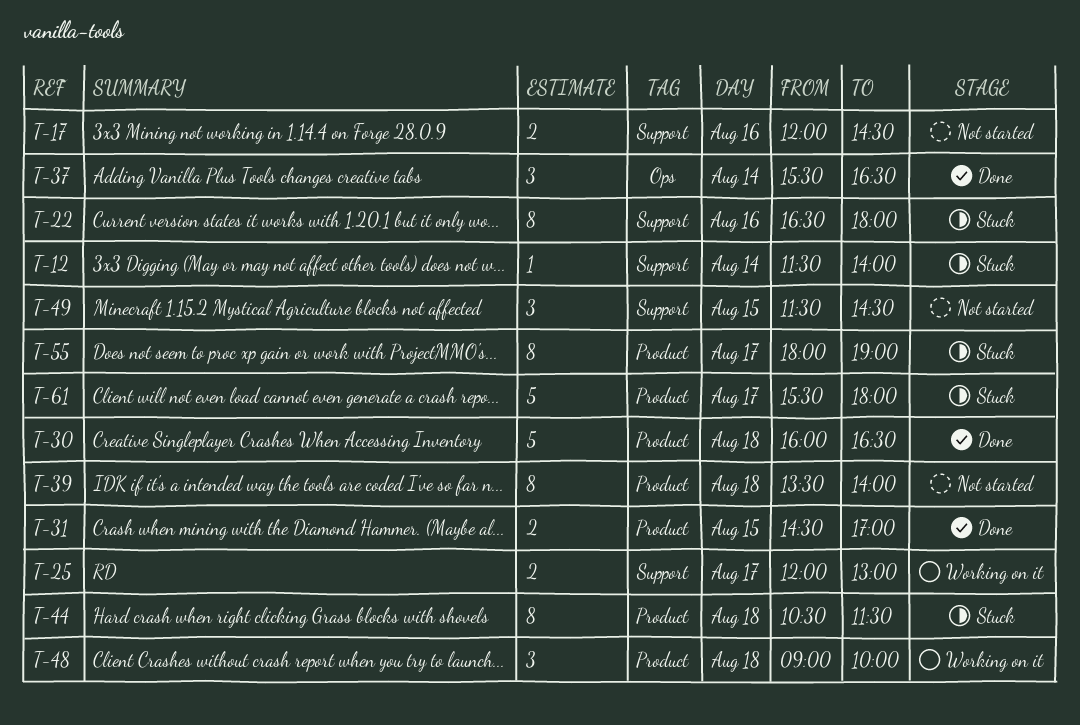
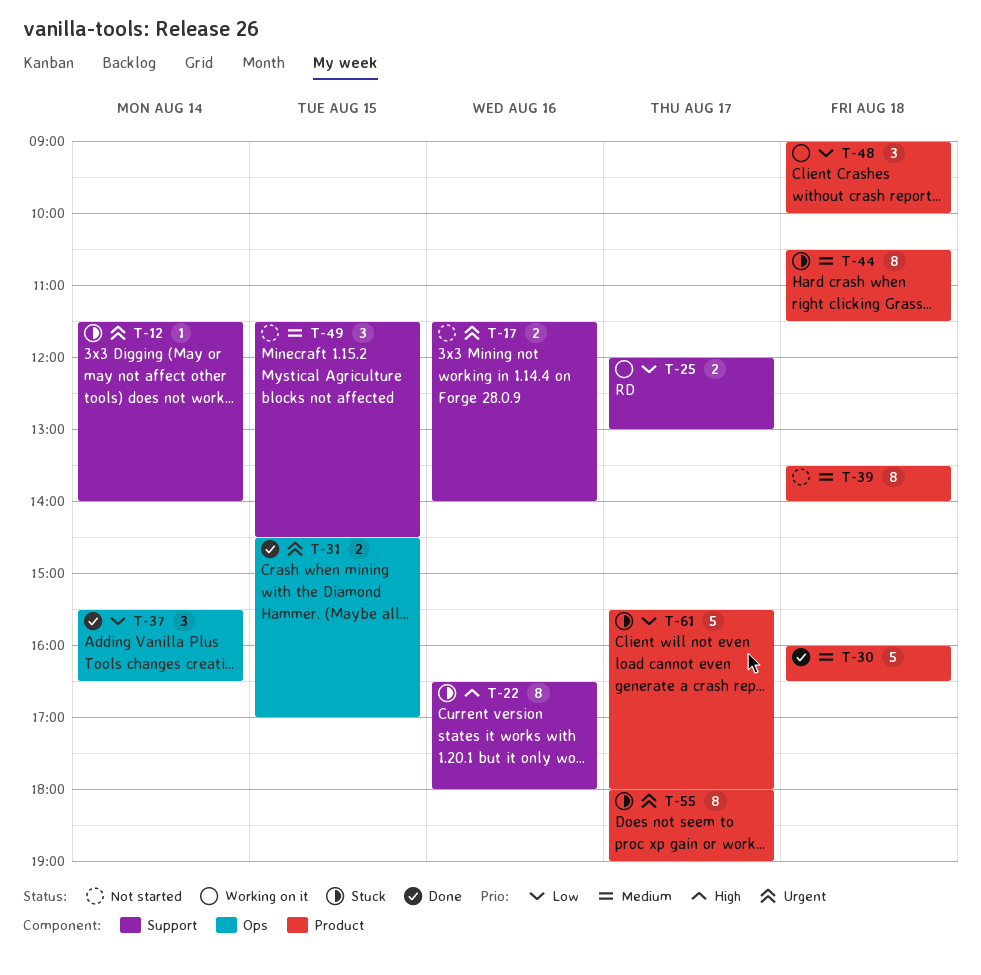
T-17, begins: 12:00 -> 11:30
T-17, ends: 14:30 -> 14:00
T-31, label: Product -> Ops

